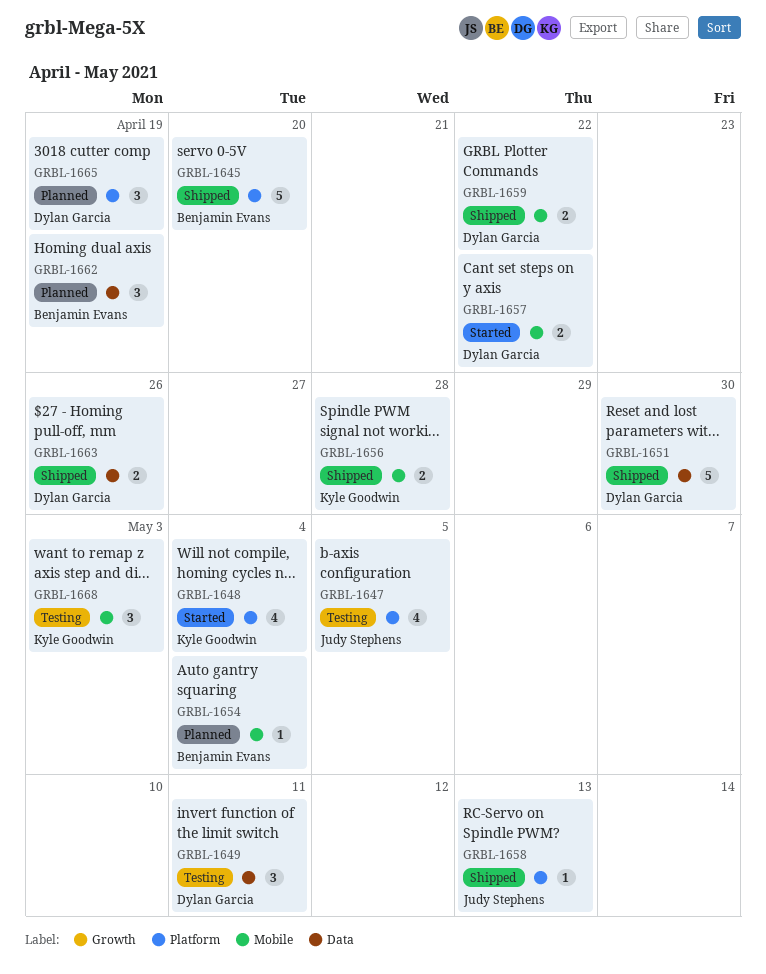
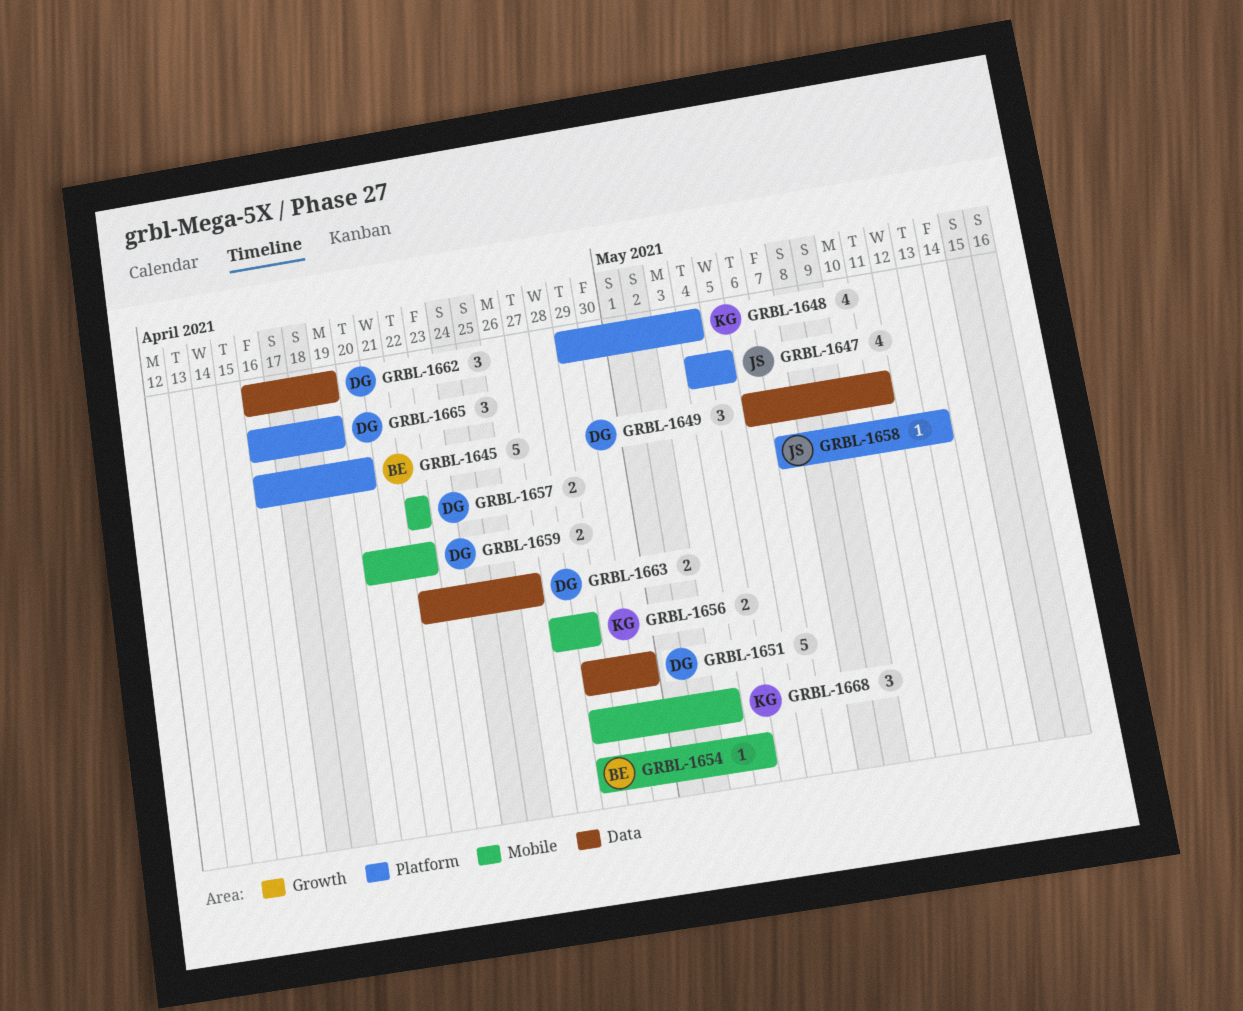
GRBL-1662, owner: Benjamin Evans -> Dylan Garcia

